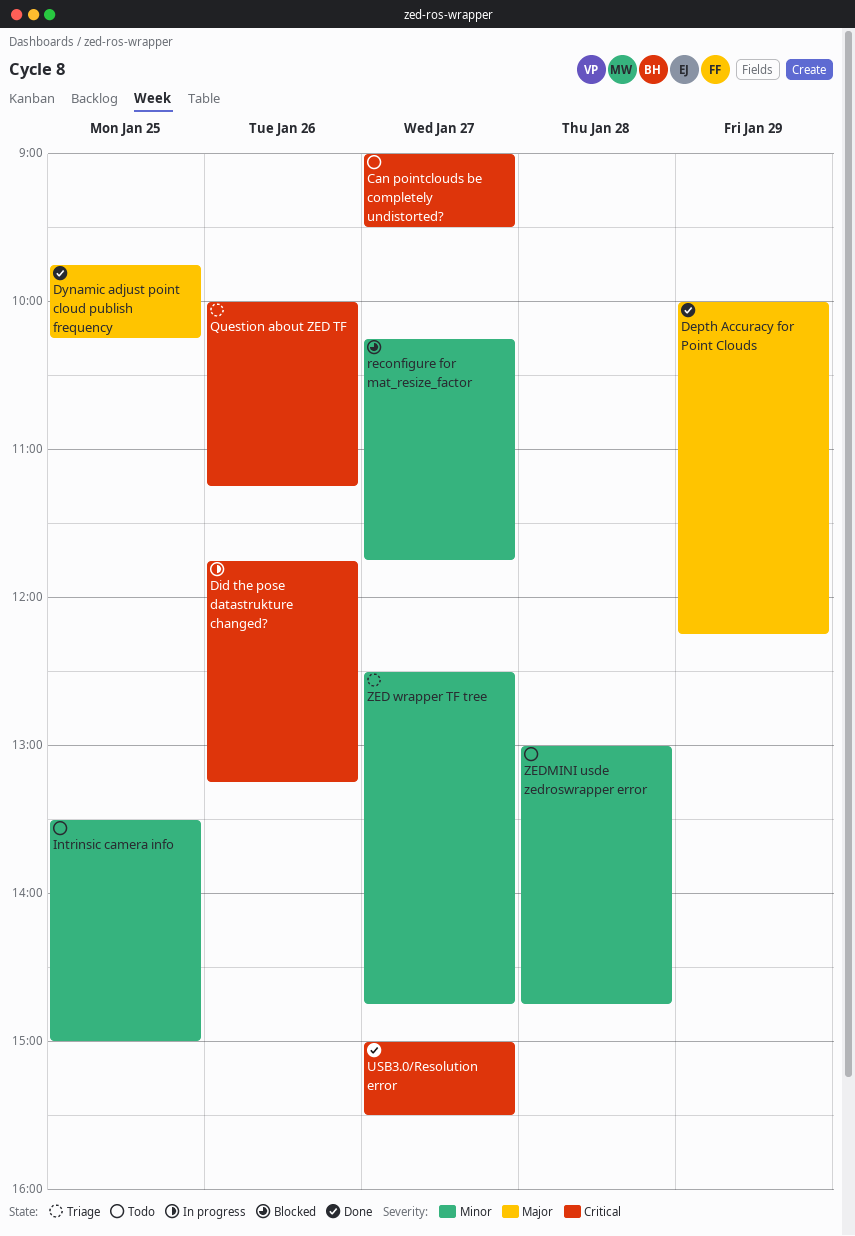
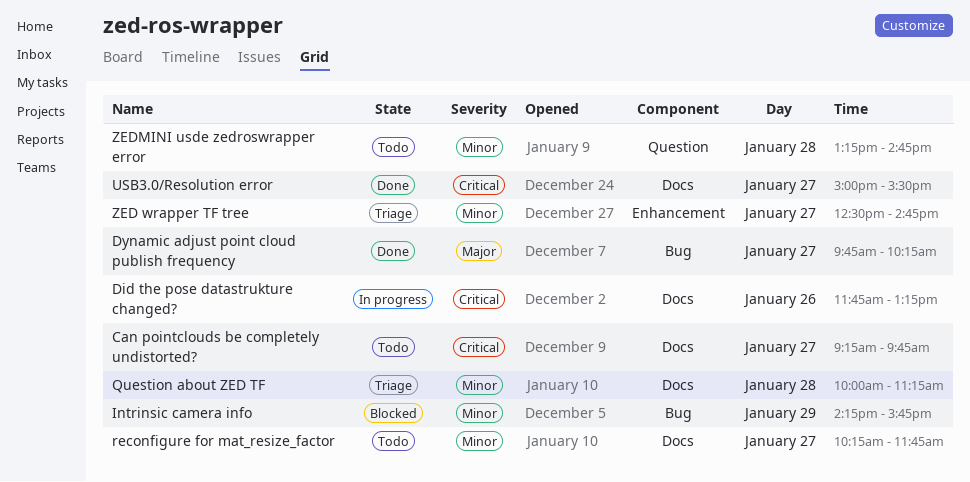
Can pointclouds be completely undistorted?, begins: 09:00 -> 09:15
Can pointclouds be completely undistorted?, ends: 09:30 -> 09:45
Depth Accuracy for Point Clouds: present -> none
Dynamic adjust point cloud publish frequency, day: Jan 25 -> Jan 27
Intrinsic camera info, status: Todo -> Blocked
Intrinsic camera info, day: Jan 25 -> Jan 29
Intrinsic camera info, begins: 13:30 -> 14:15
Intrinsic camera info, ends: 15:00 -> 15:45
Question about ZED TF, priority: Critical -> Minor
Question about ZED TF, day: Jan 26 -> Jan 28
reconfigure for mat_resize_factor, status: Blocked -> Todo
ZEDMINI usde zedroswrapper error, begins: 13:00 -> 13:15

